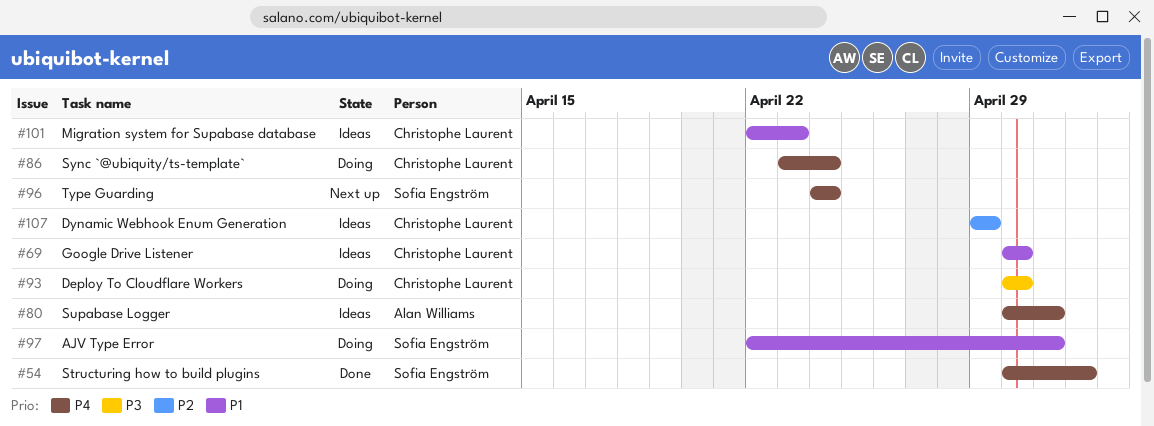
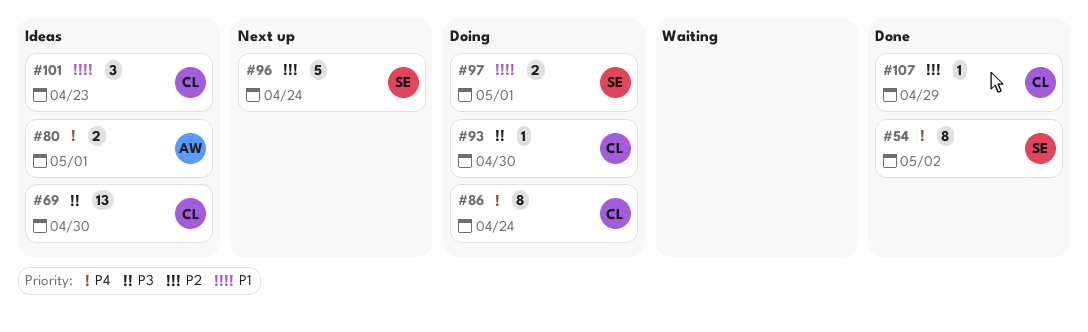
#69, priority: P1 -> P3
#96, priority: P4 -> P2
#107, status: Ideas -> Done

